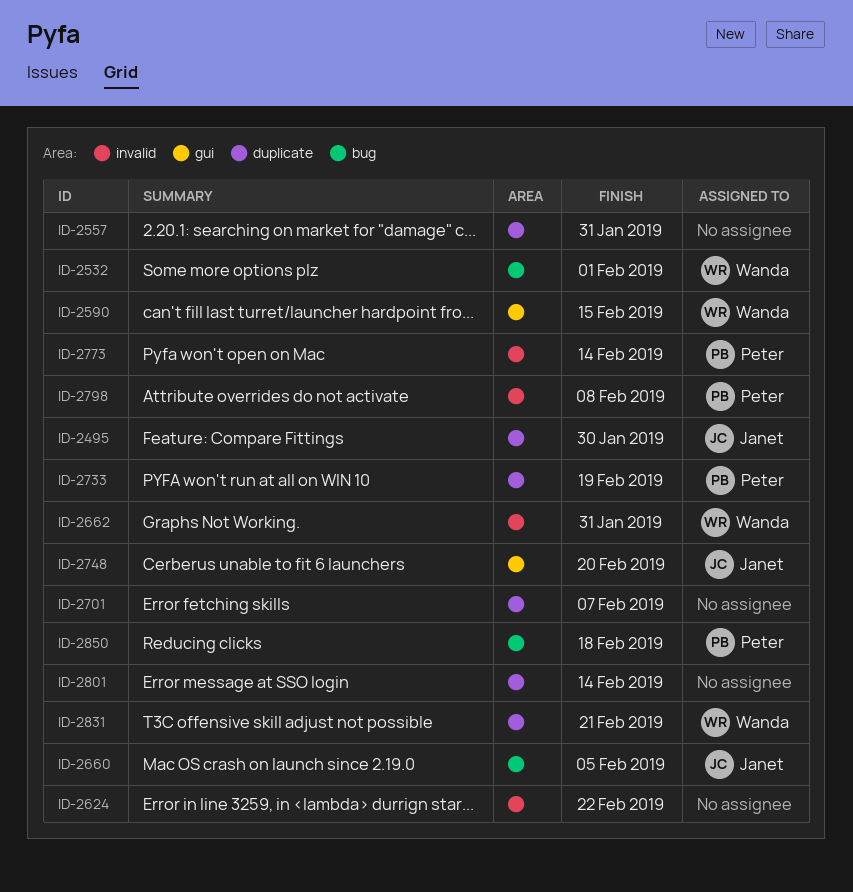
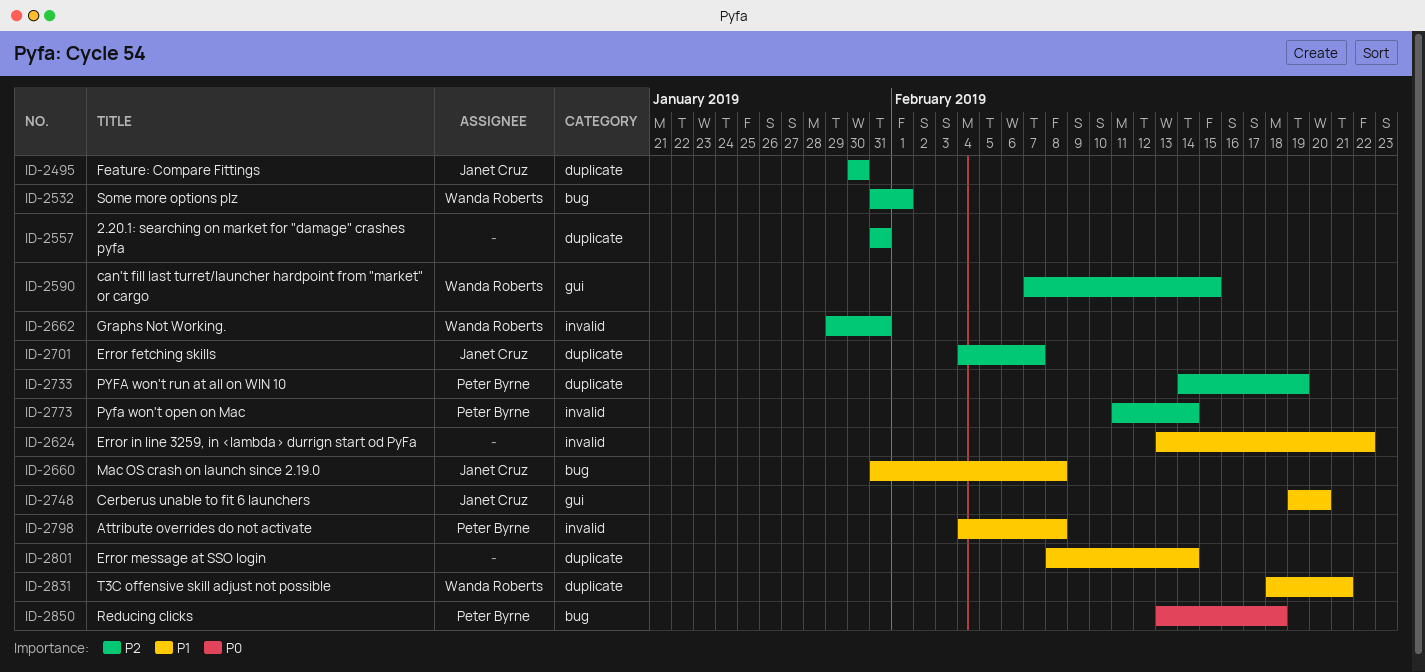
ID-2660, due: Feb 5 -> Feb 8
ID-2701, owner: none -> Janet Cruz

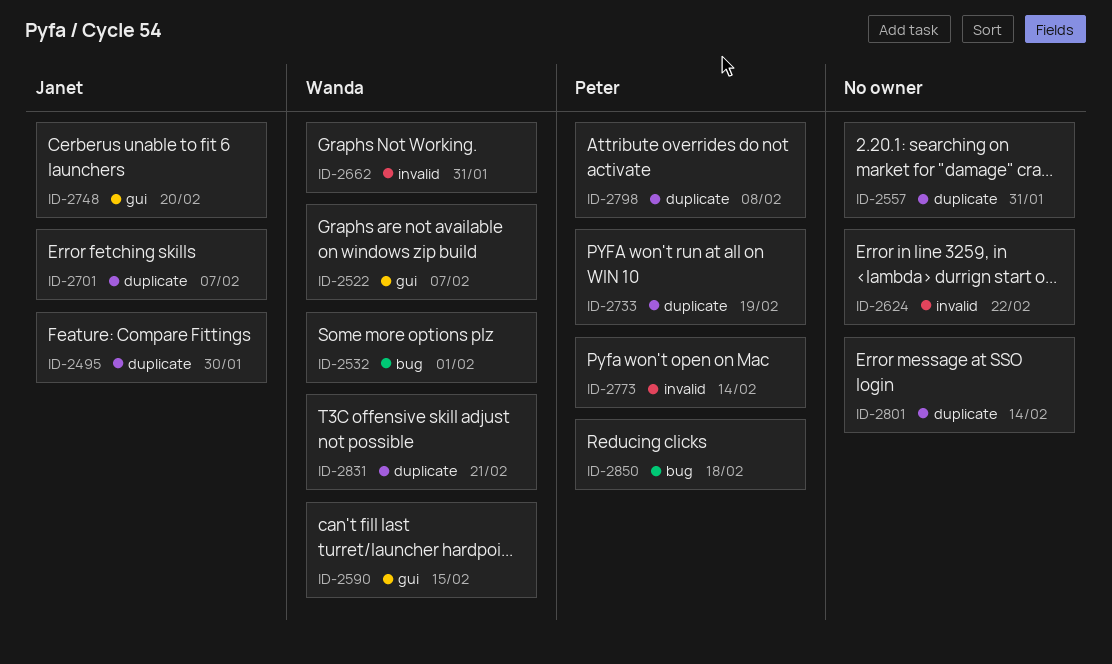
ID-2522: none -> present
ID-2660: present -> none
ID-2798, label: invalid -> duplicate

